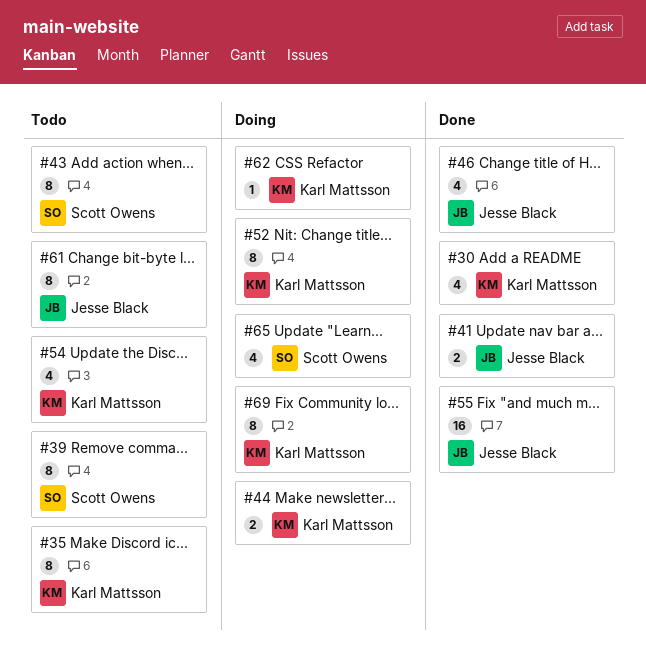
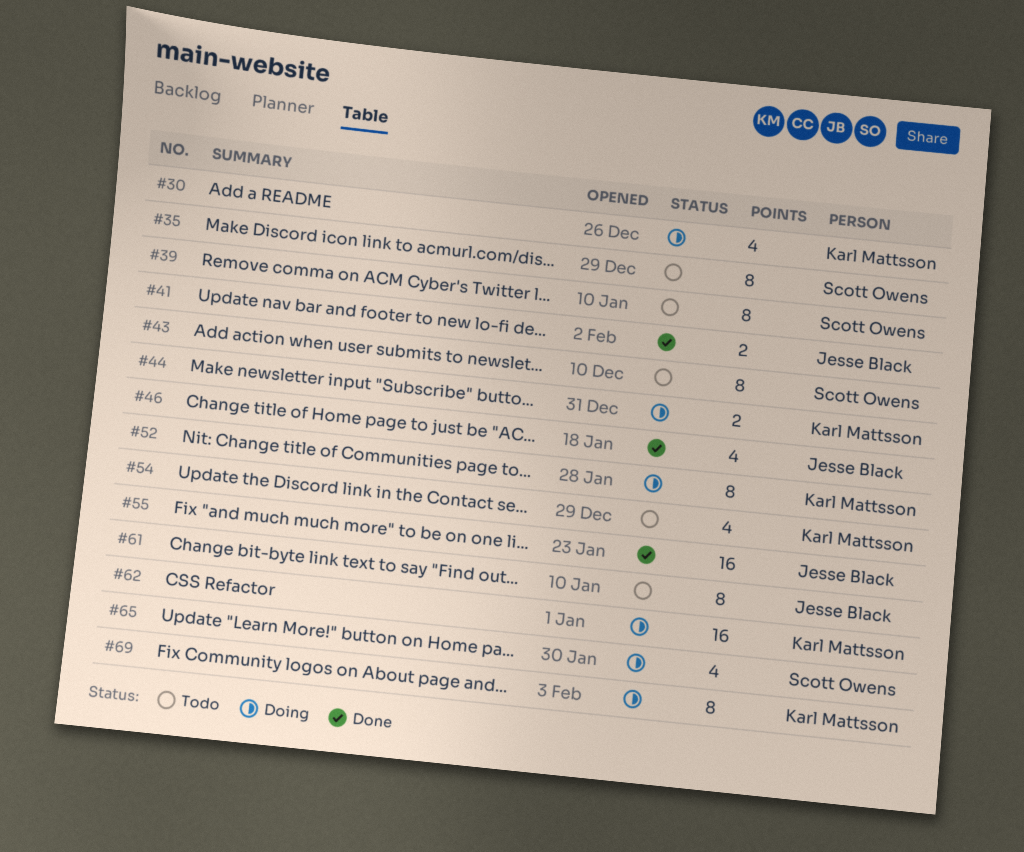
#30, status: Done -> Doing
#35, owner: Karl Mattsson -> Scott Owens
#62, estimate: 1 -> 16

